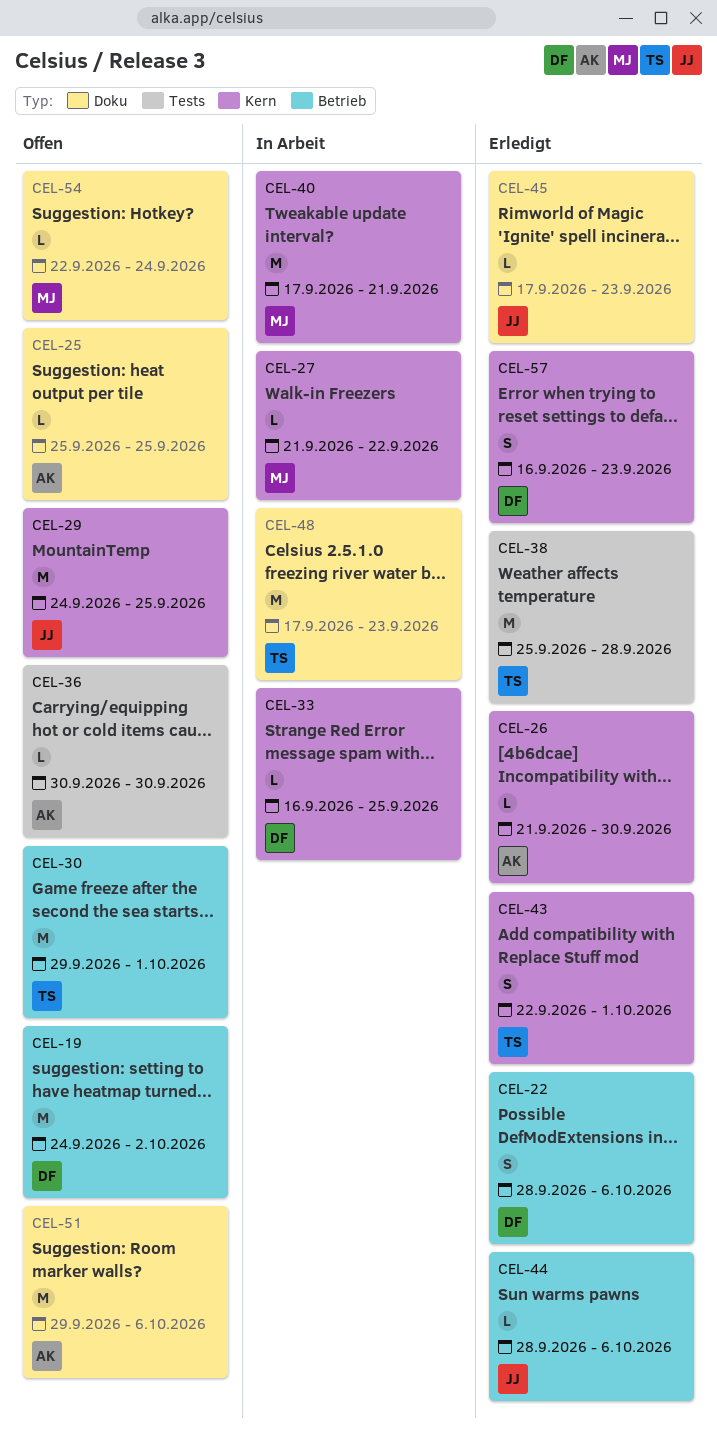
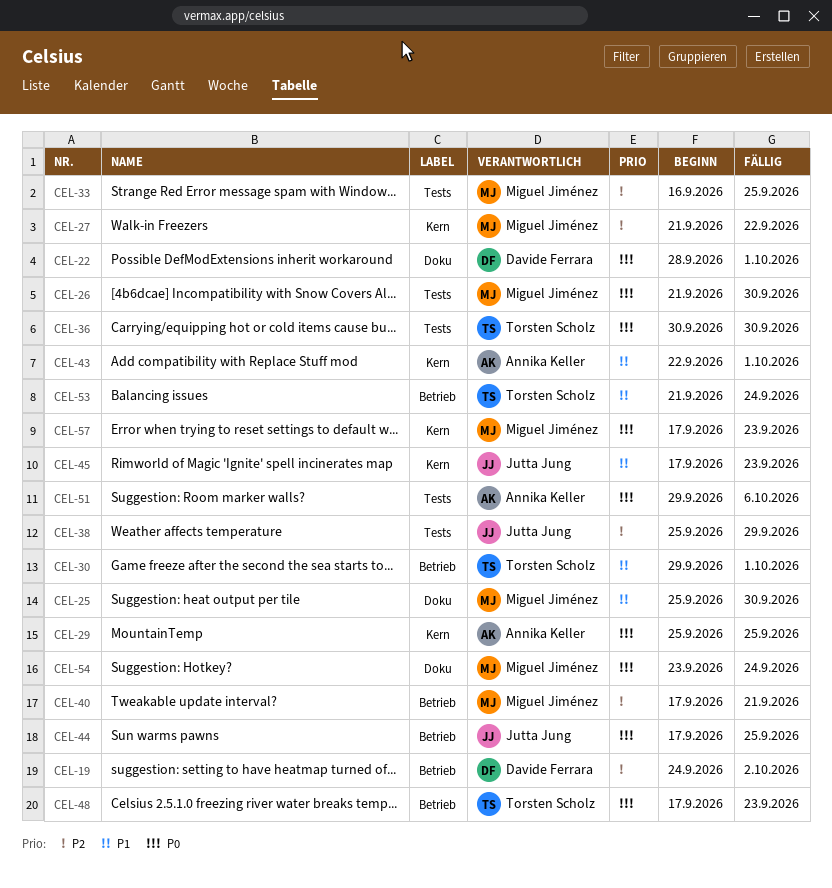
CEL-22, label: Betrieb -> Doku
CEL-22, due: Oct 6 -> Oct 1
CEL-25, owner: Annika Keller -> Miguel Jiménez
CEL-25, due: Sep 25 -> Sep 30
CEL-26, owner: Annika Keller -> Miguel Jiménez
CEL-26, label: Kern -> Tests
CEL-29, owner: Jutta Jung -> Annika Keller
CEL-29, start: Sep 24 -> Sep 25
CEL-33, owner: Davide Ferrara -> Miguel Jiménez
CEL-33, label: Kern -> Tests
CEL-36, owner: Annika Keller -> Torsten Scholz
CEL-38, owner: Torsten Scholz -> Jutta Jung
CEL-38, due: Sep 28 -> Sep 29
CEL-40, label: Kern -> Betrieb
CEL-43, owner: Torsten Scholz -> Annika Keller
CEL-44, start: Sep 28 -> Sep 17
CEL-44, due: Oct 6 -> Sep 25
CEL-45, label: Doku -> Kern
CEL-48, label: Doku -> Betrieb
CEL-51, label: Doku -> Tests
CEL-53: none -> present
CEL-54, start: Sep 22 -> Sep 23
CEL-57, owner: Davide Ferrara -> Miguel Jiménez
CEL-57, start: Sep 16 -> Sep 17

